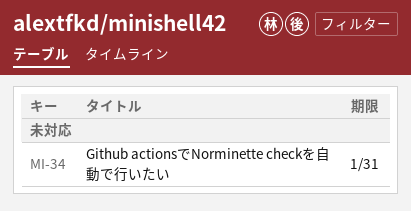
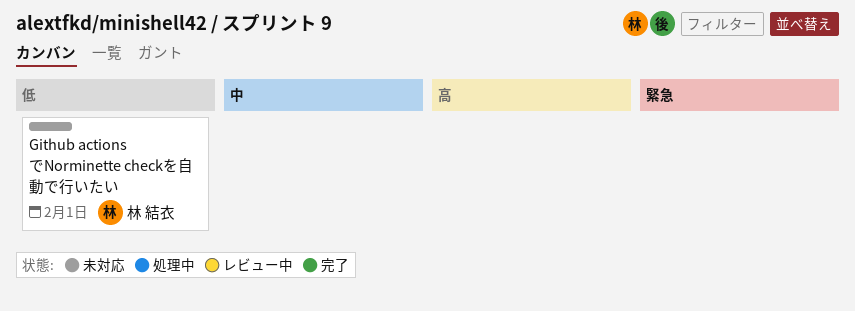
Github actionsでNorminette checkを自動で行いたい, due: Jan 31 -> Feb 1

